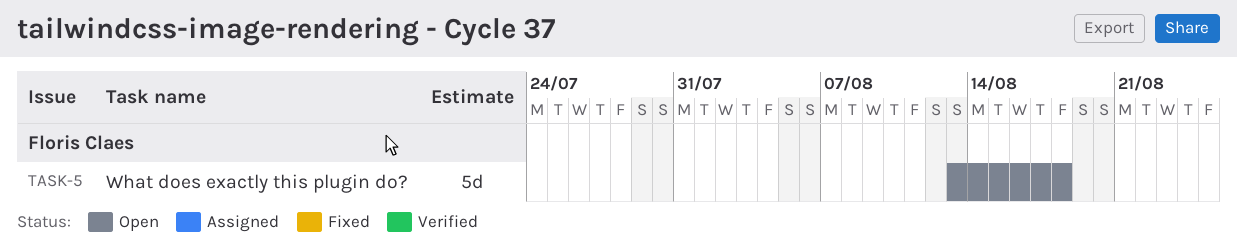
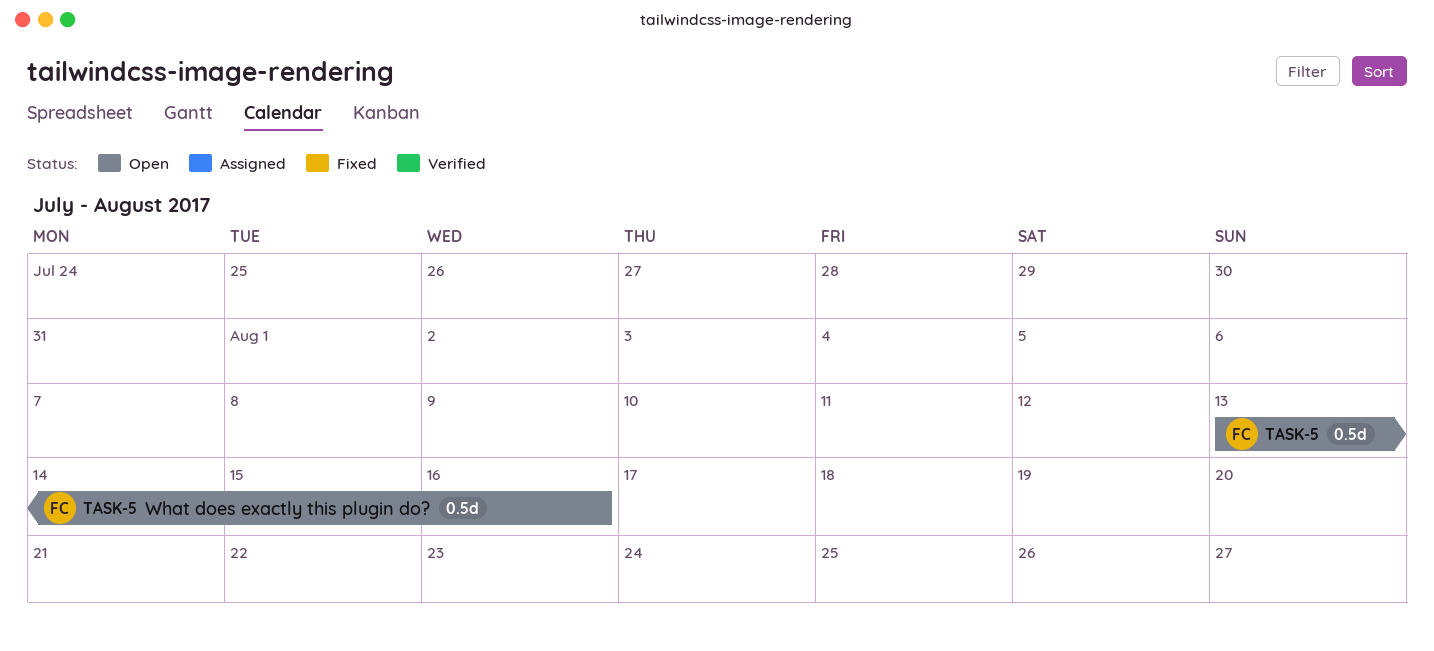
TASK-5, estimate: 5d -> 0.5d
TASK-5, due: Aug 18 -> Aug 16

